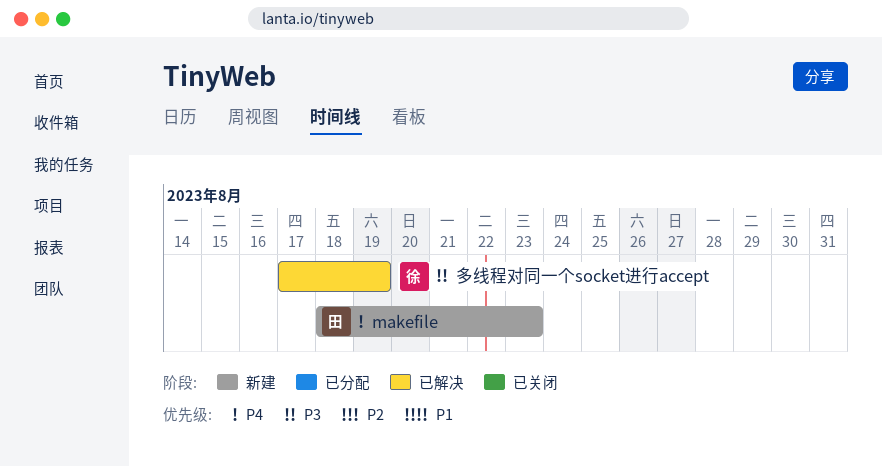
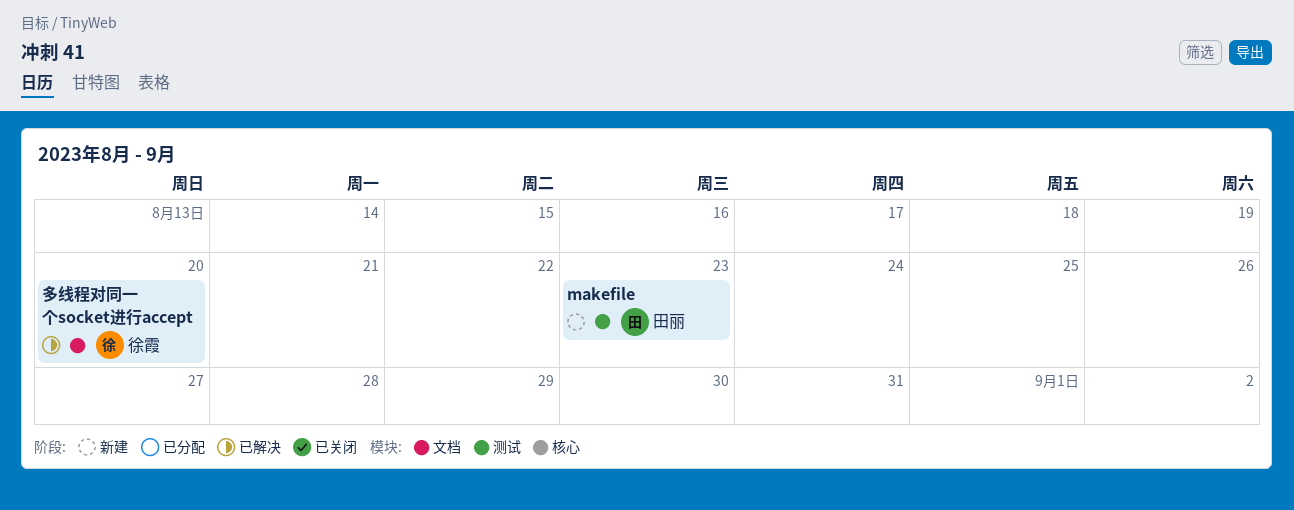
多线程对同一个socket进行accept, due: Aug 19 -> Aug 20

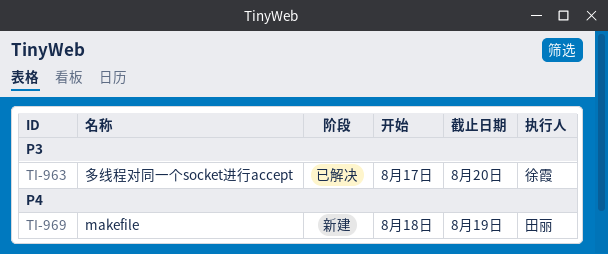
makefile, due: Aug 23 -> Aug 19

